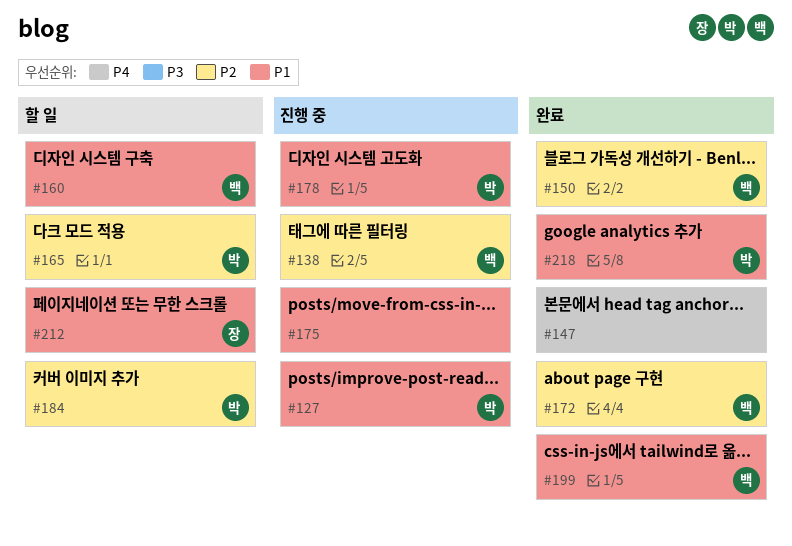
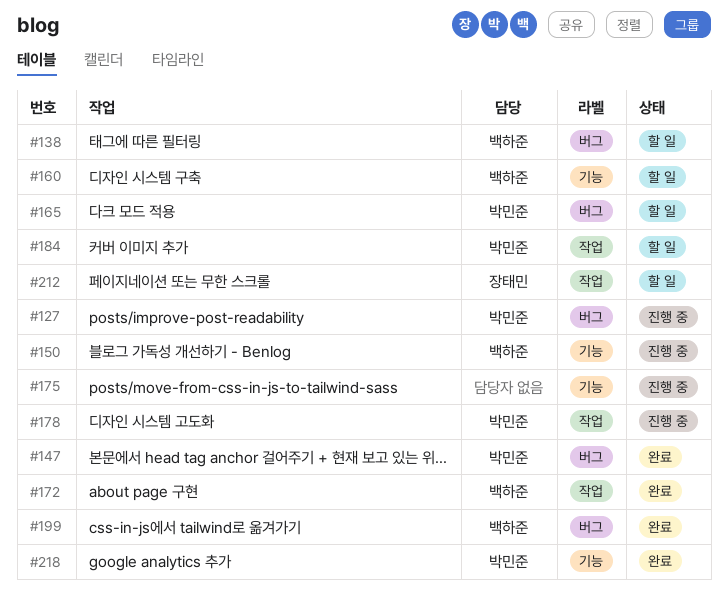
#138, status: 진행 중 -> 할 일
#147, owner: none -> 박민준
#150, status: 완료 -> 진행 중

